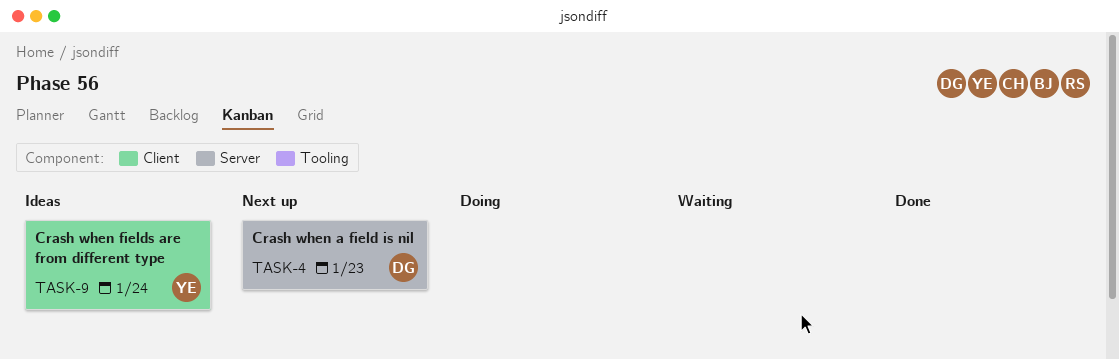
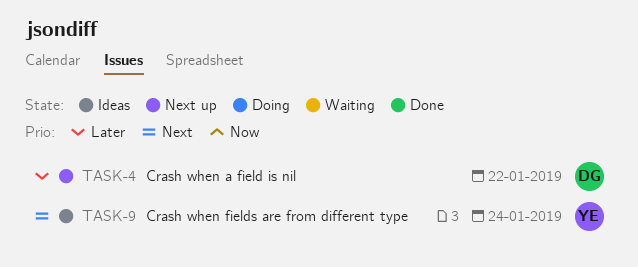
TASK-4, due: Jan 23 -> Jan 22

